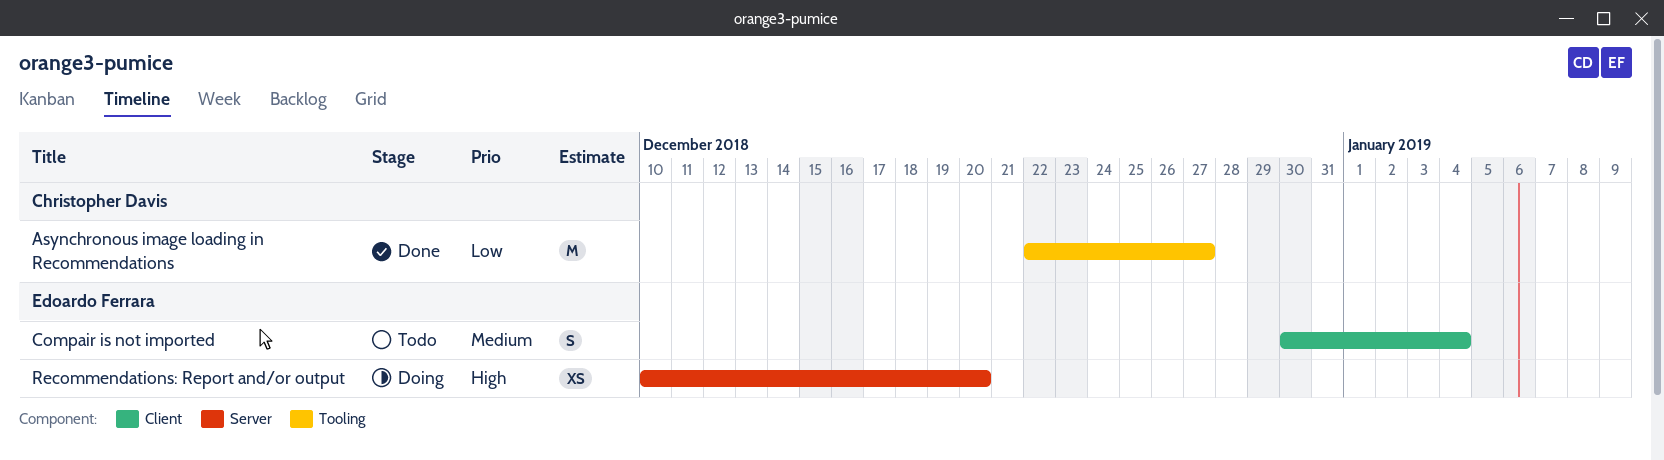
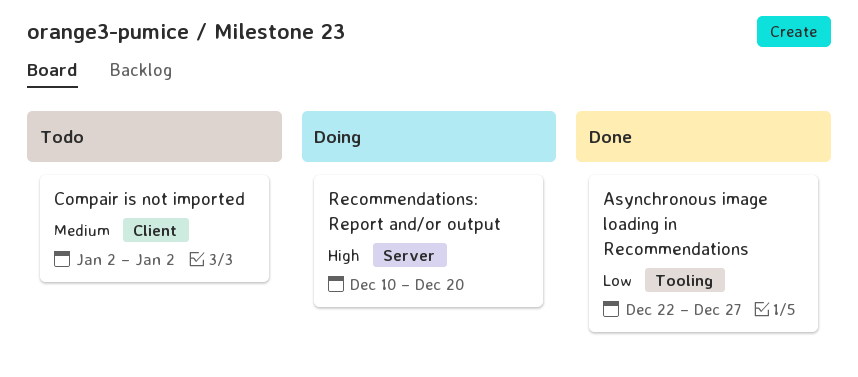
Compair is not imported, start: Dec 30 -> Jan 2
Compair is not imported, due: Jan 4 -> Jan 2

